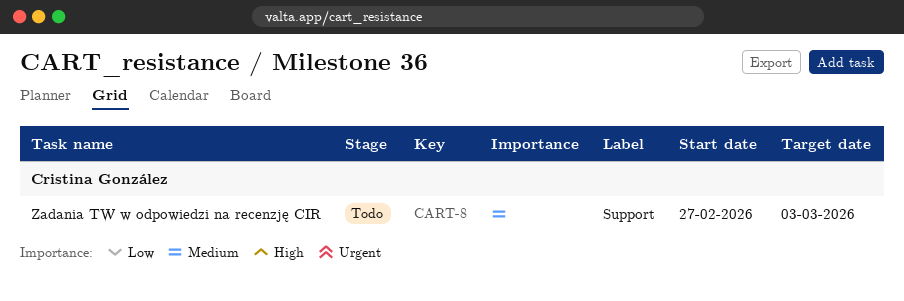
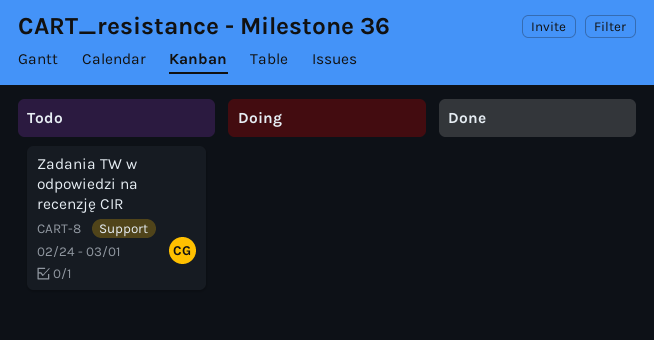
CART-8, start: Feb 27 -> Feb 24
CART-8, due: Mar 3 -> Mar 1

